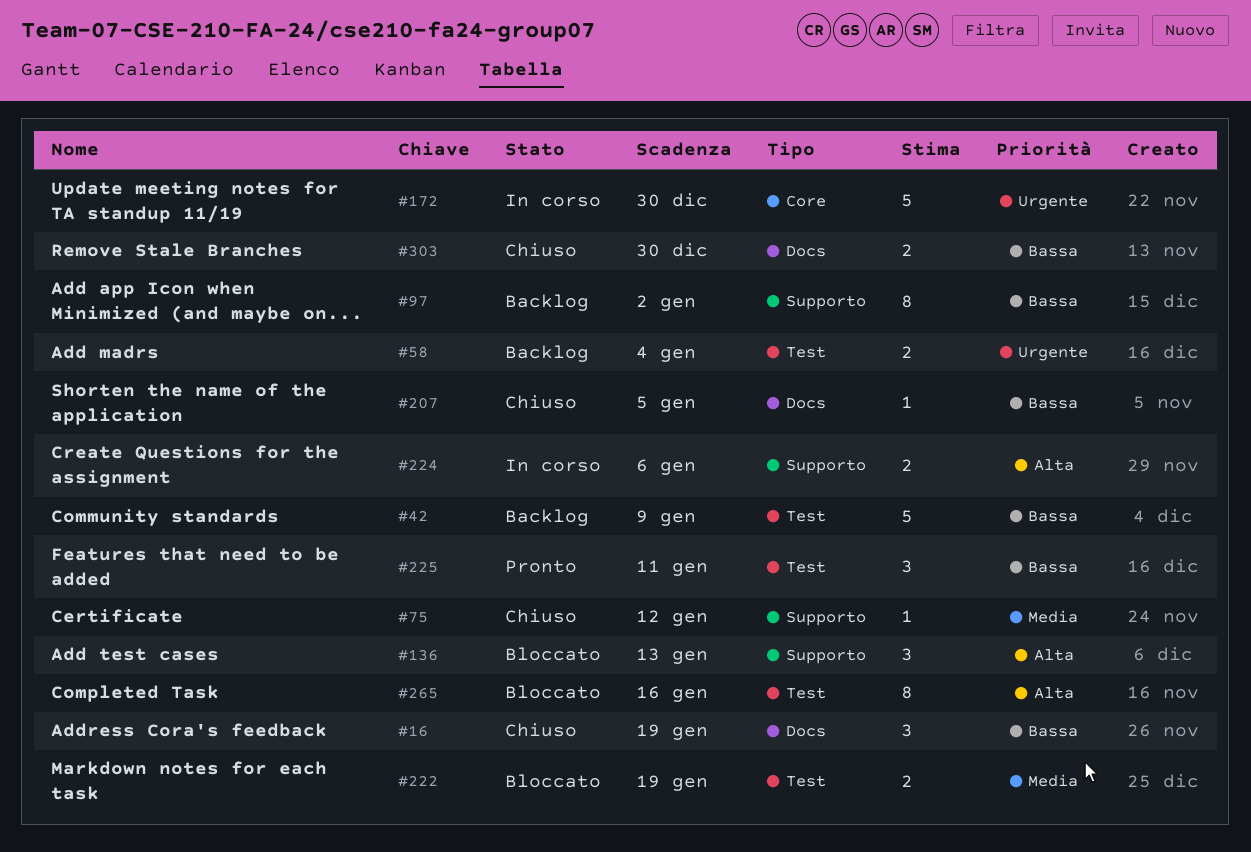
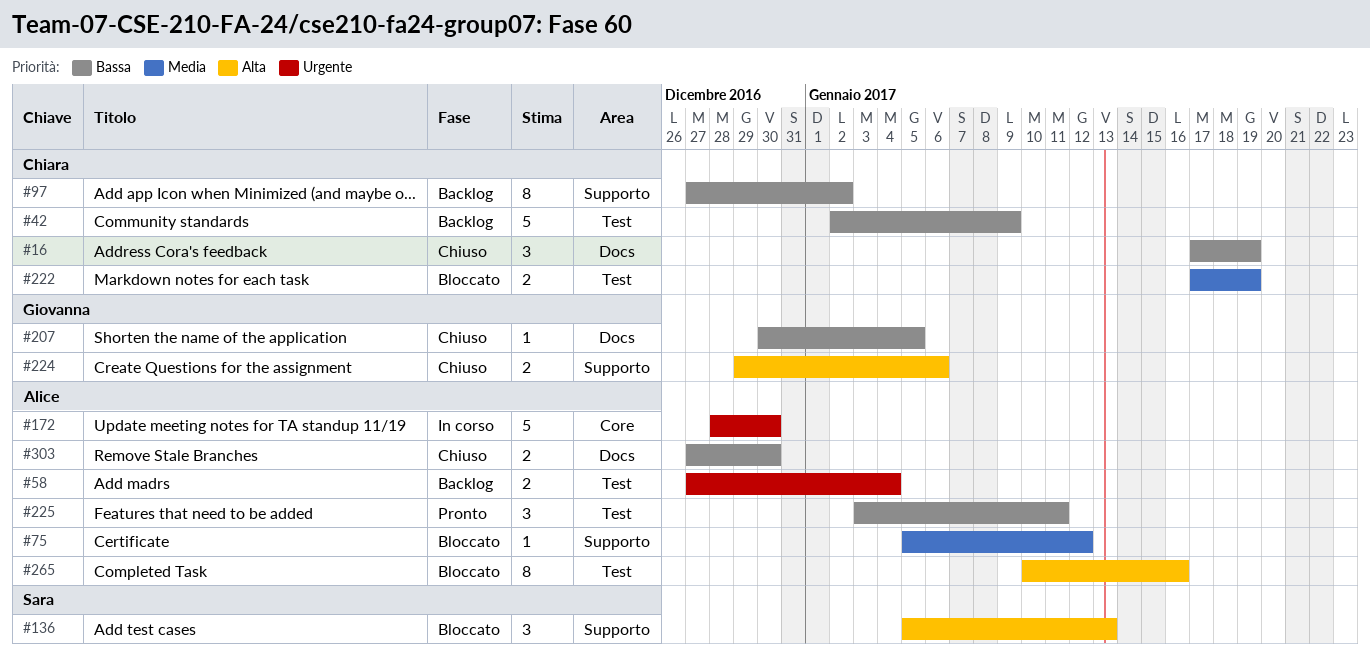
#75, status: Chiuso -> Bloccato
#224, status: In corso -> Chiuso

